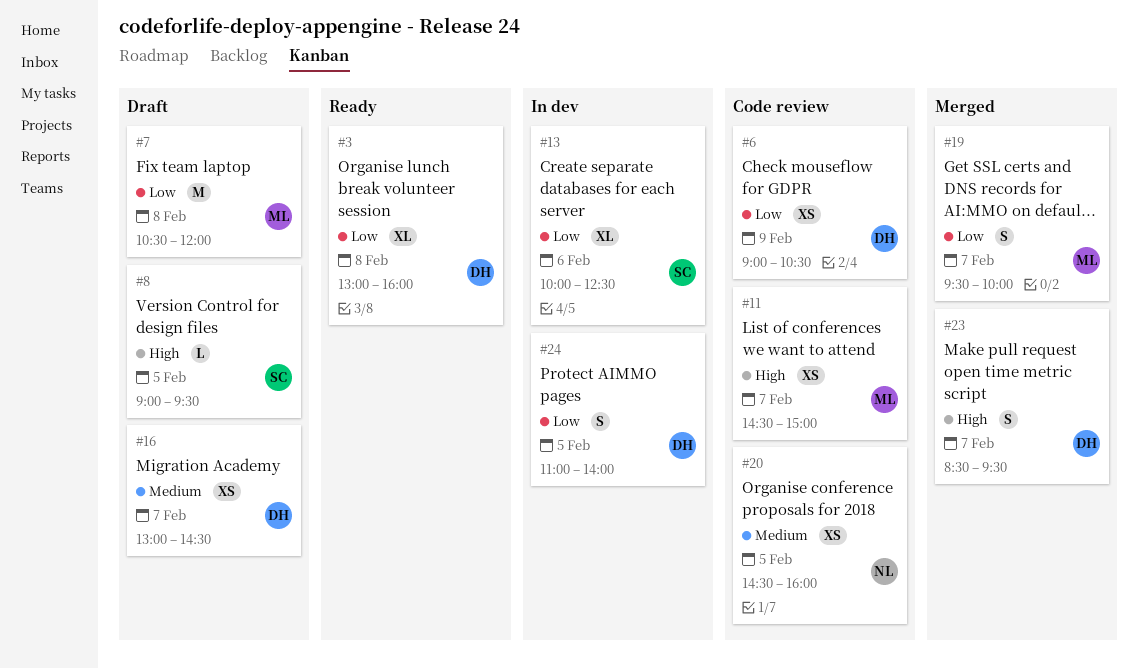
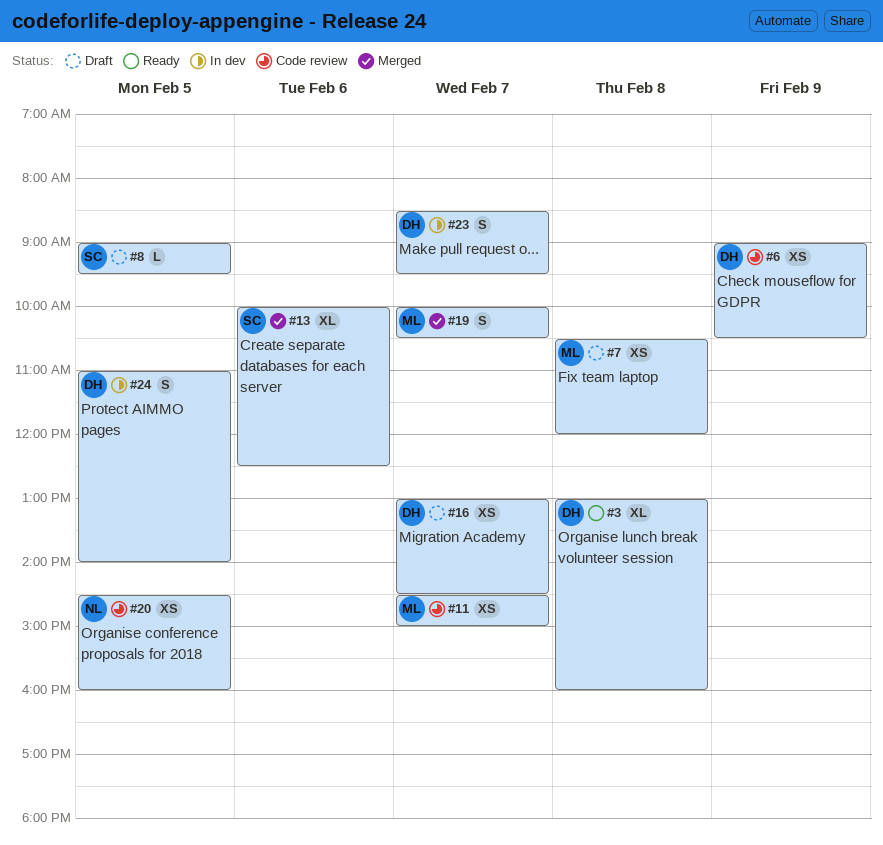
#7, estimate: M -> XS
#13, status: In dev -> Merged
#19, begins: 09:30 -> 10:00
#19, ends: 10:00 -> 10:30
#23, status: Merged -> In dev

